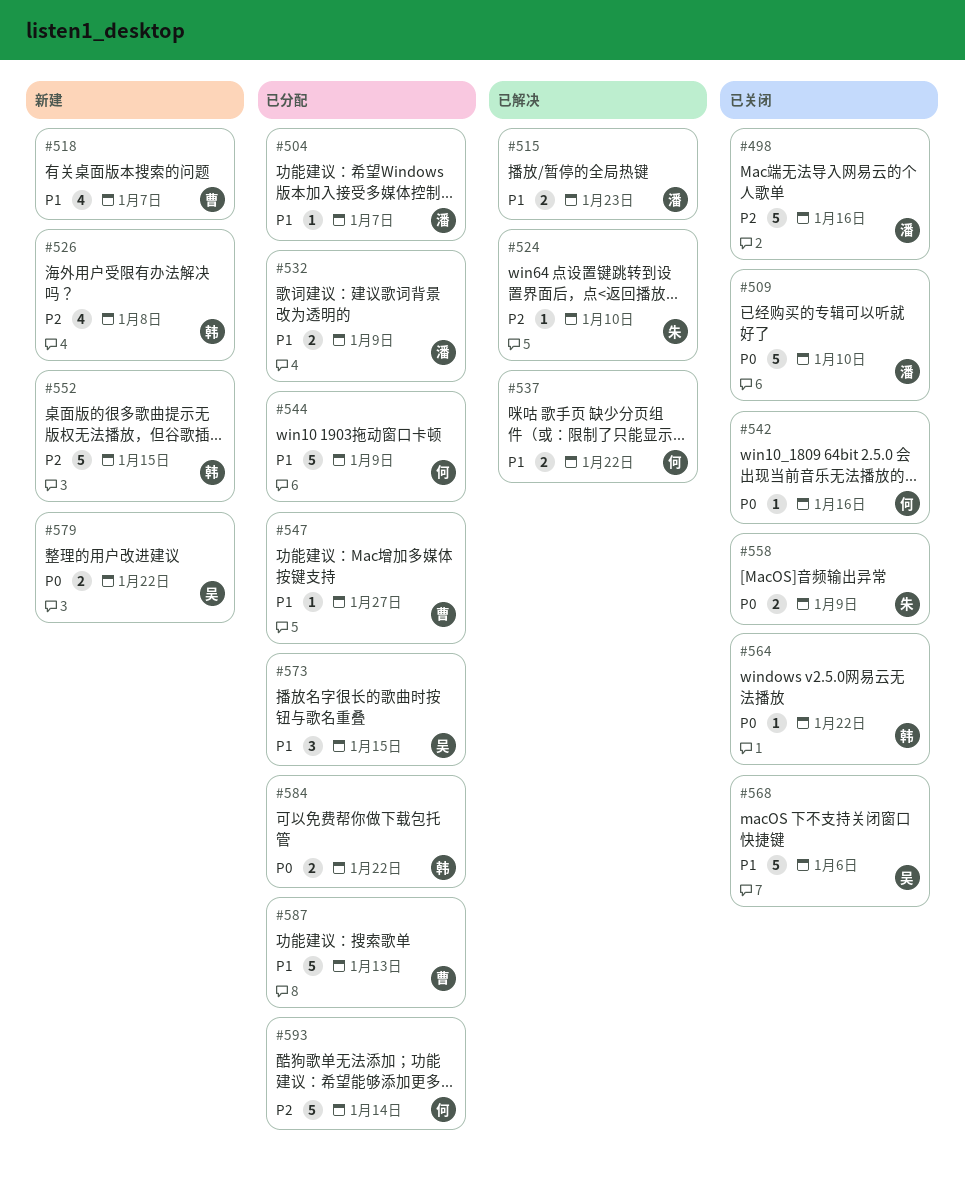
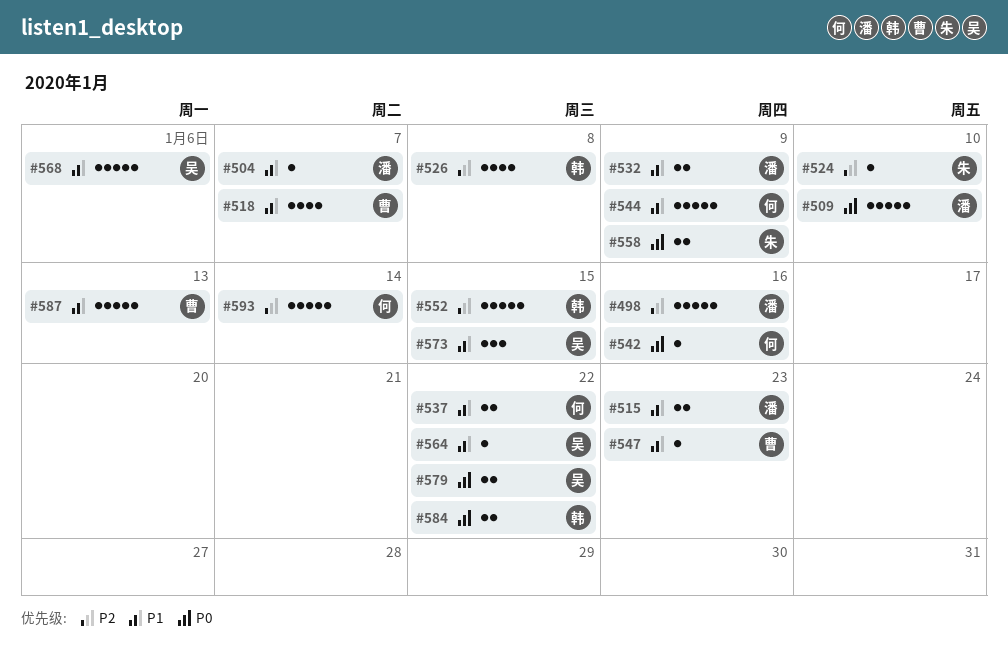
#547, due: Jan 27 -> Jan 23
#564, owner: 韩 -> 吴
#564, priority: P0 -> P1

